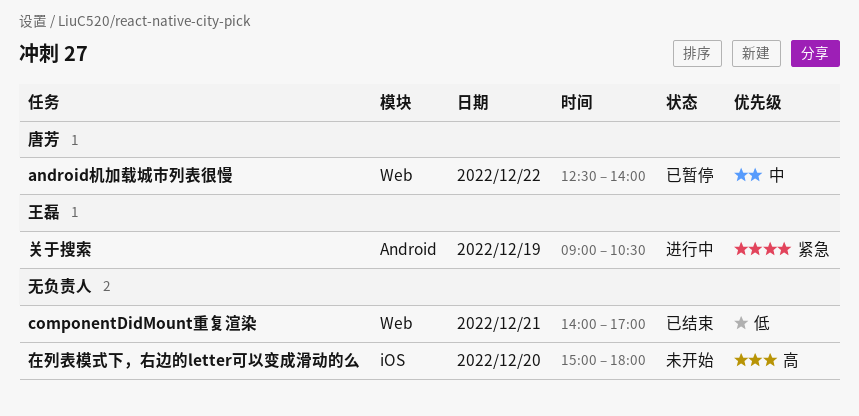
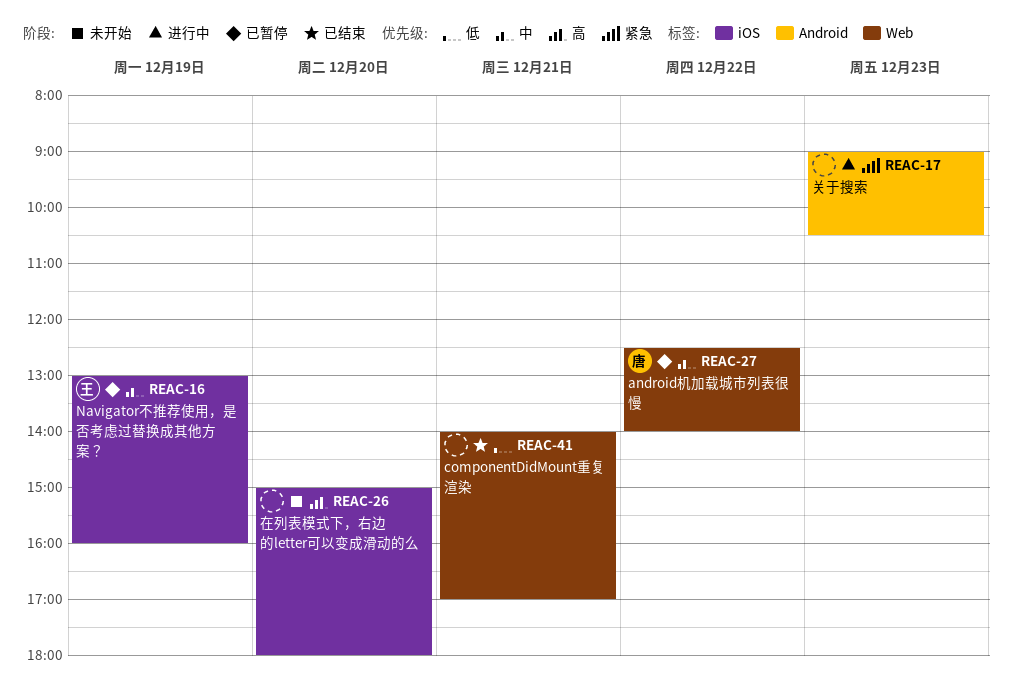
Navigator不推荐使用，是否考虑过替换成其他方案？: none -> present
关于搜索, owner: 王磊 -> none
关于搜索, day: Dec 19 -> Dec 23

